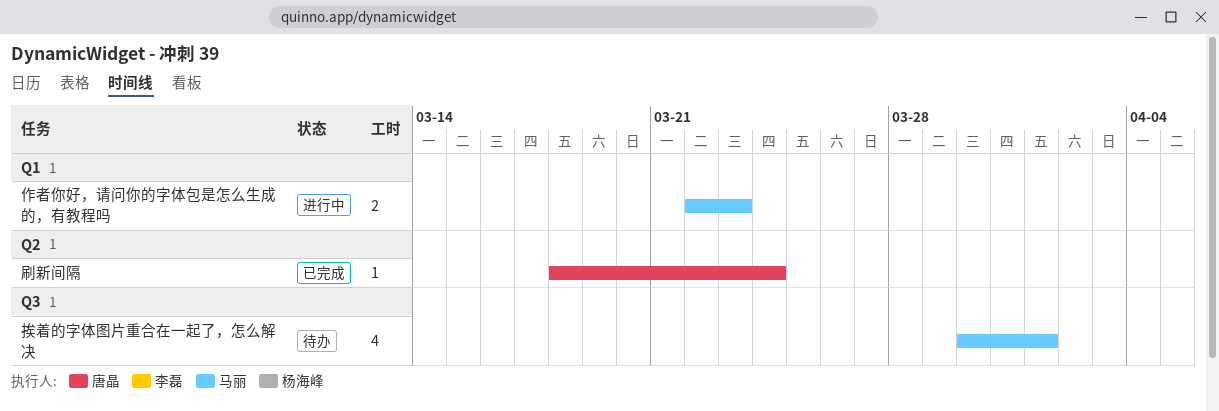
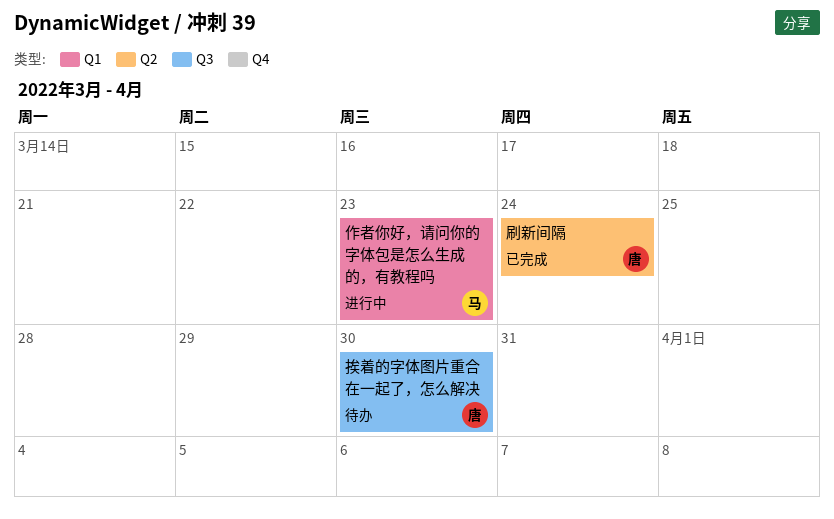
挨着的字体图片重合在一起了，怎么解决, owner: 马丽 -> 唐晶
挨着的字体图片重合在一起了，怎么解决, due: Apr 1 -> Mar 30

